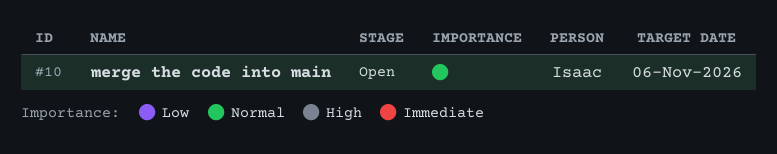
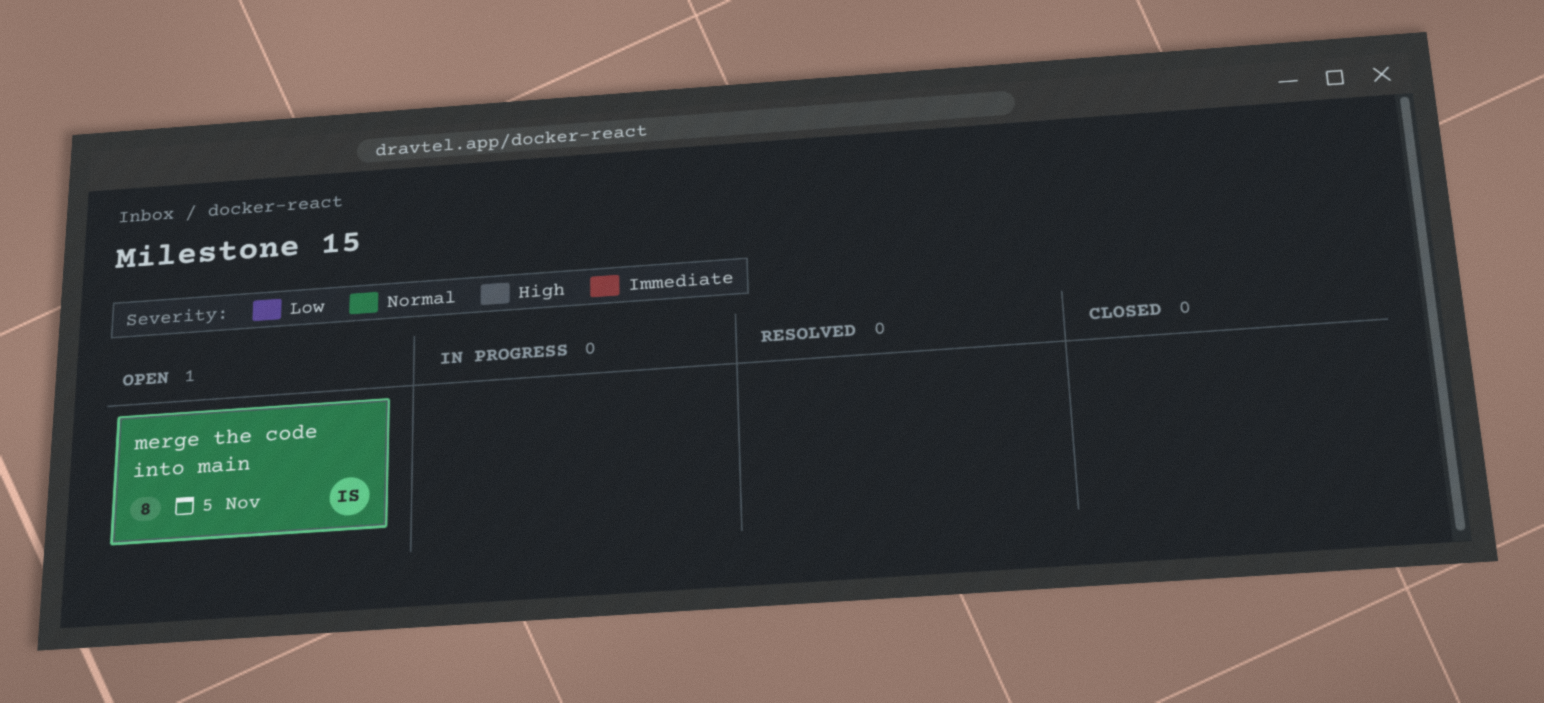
merge the code into main, due: Nov 6 -> Nov 5

